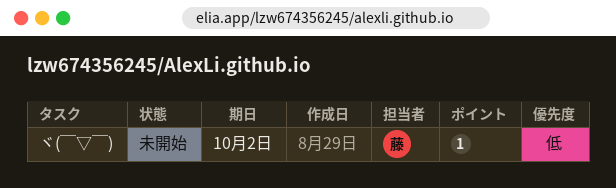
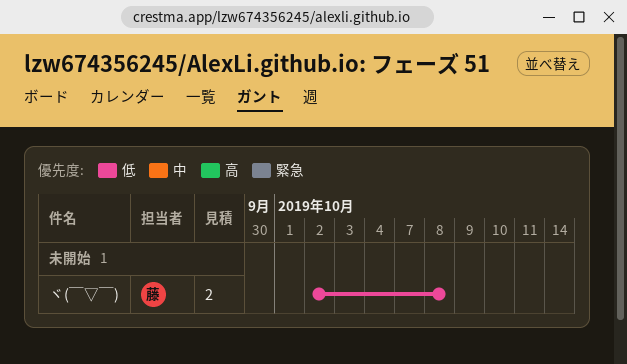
ヾ(￣▽￣), estimate: 1 -> 2
ヾ(￣▽￣), due: Oct 2 -> Oct 8

